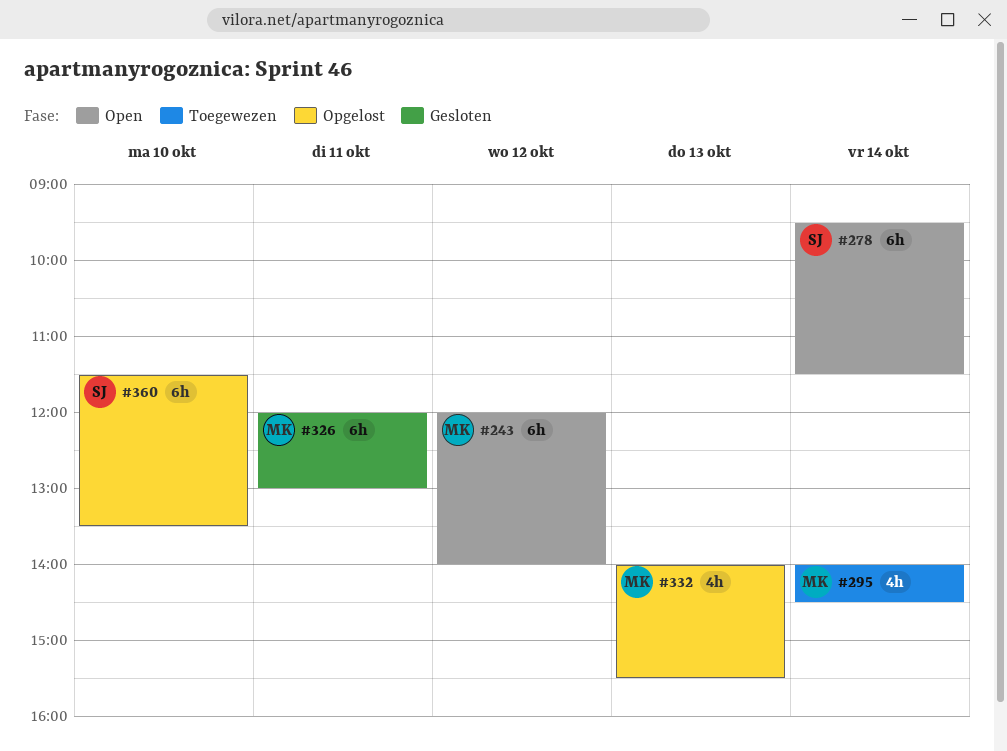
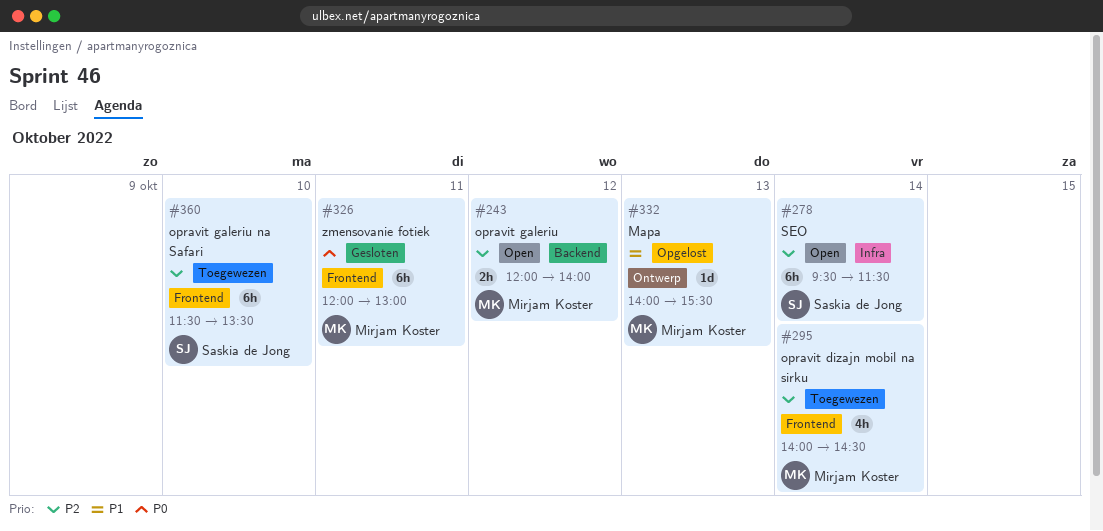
#243, estimate: 6h -> 2h
#332, estimate: 4h -> 1d
#360, status: Opgelost -> Toegewezen

